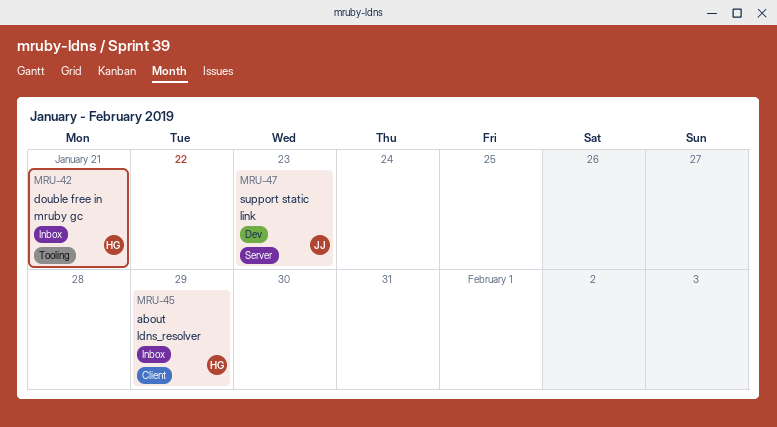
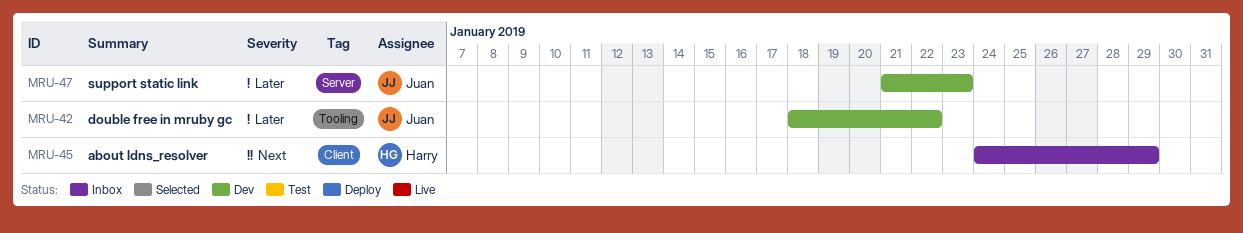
MRU-42, status: Inbox -> Dev
MRU-42, owner: Harry -> Juan
MRU-42, due: Jan 21 -> Jan 22

